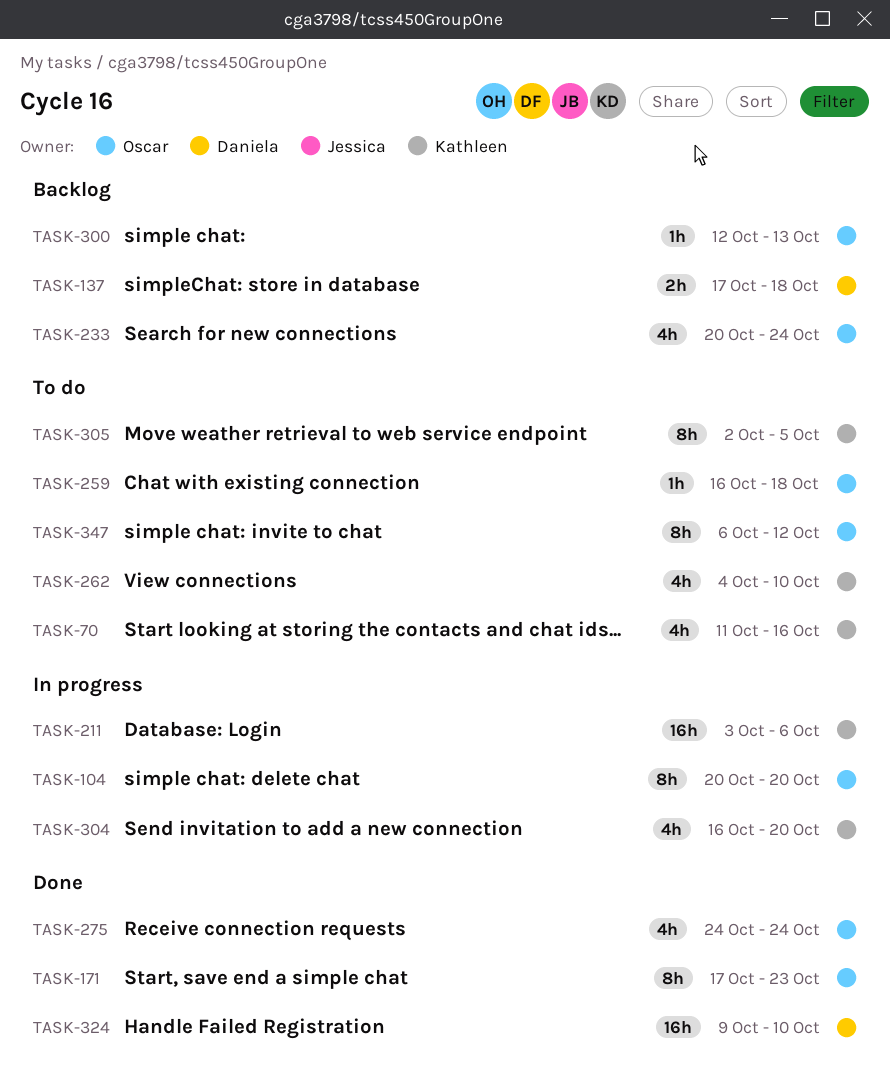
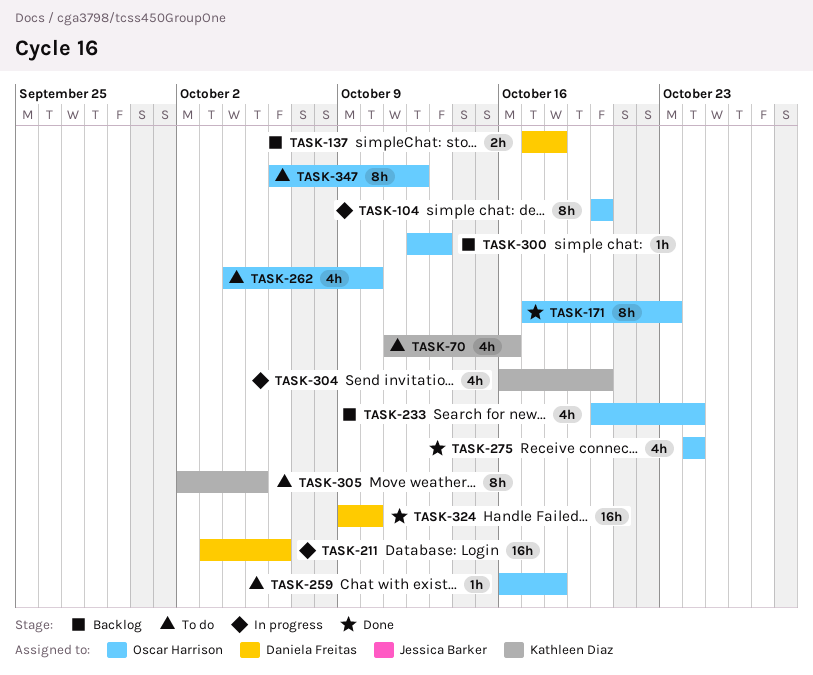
TASK-211, owner: Kathleen Diaz -> Daniela Freitas
TASK-262, owner: Kathleen Diaz -> Oscar Harrison

